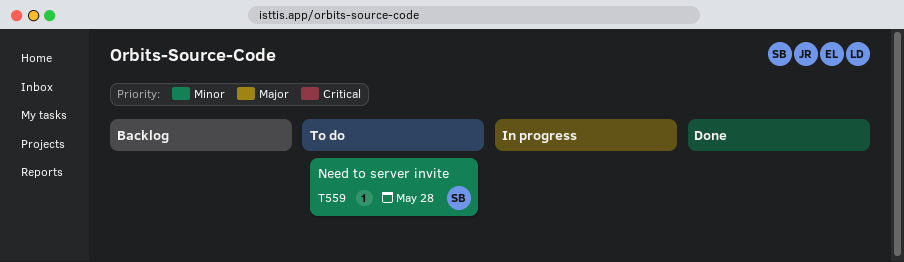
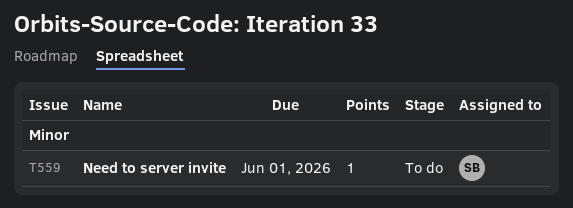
T559, due: May 28 -> Jun 1

